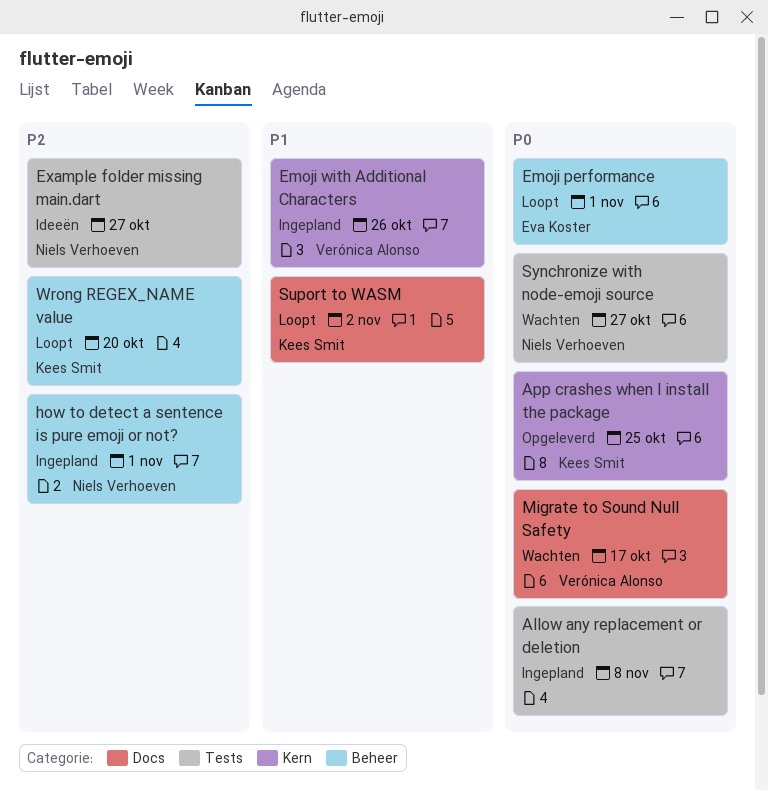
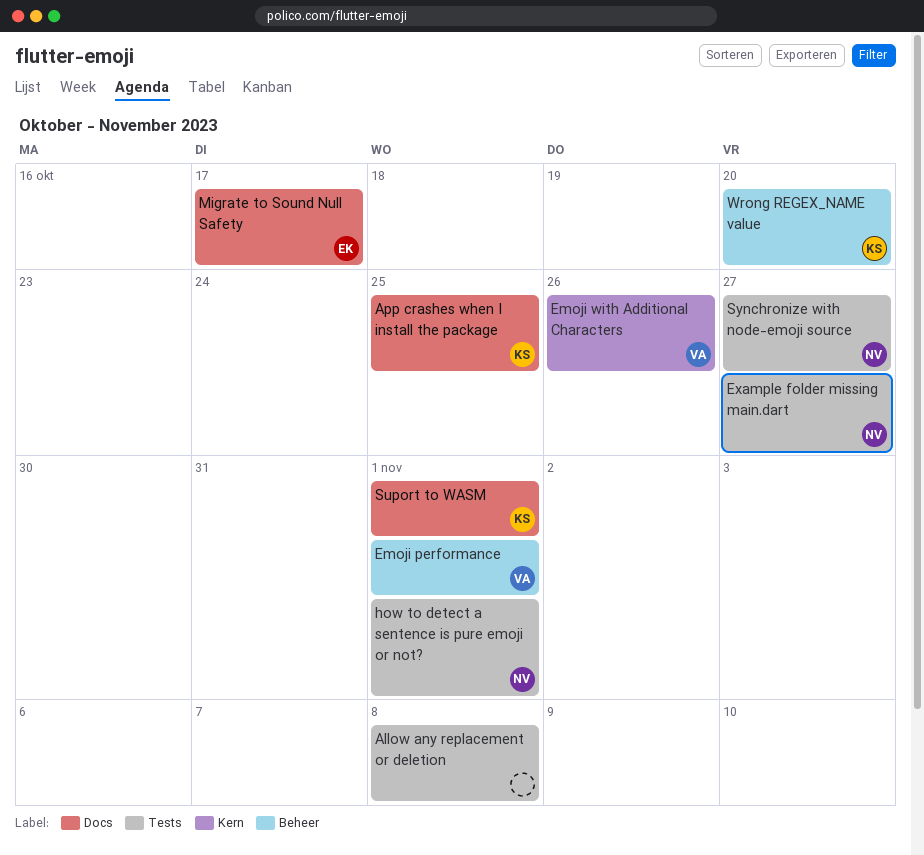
App crashes when I install the package, label: Kern -> Docs
Emoji performance, owner: Eva Koster -> Verónica Alonso
how to detect a sentence is pure emoji or not?, label: Beheer -> Tests
Migrate to Sound Null Safety, owner: Verónica Alonso -> Eva Koster
Suport to WASM, due: Nov 2 -> Nov 1

